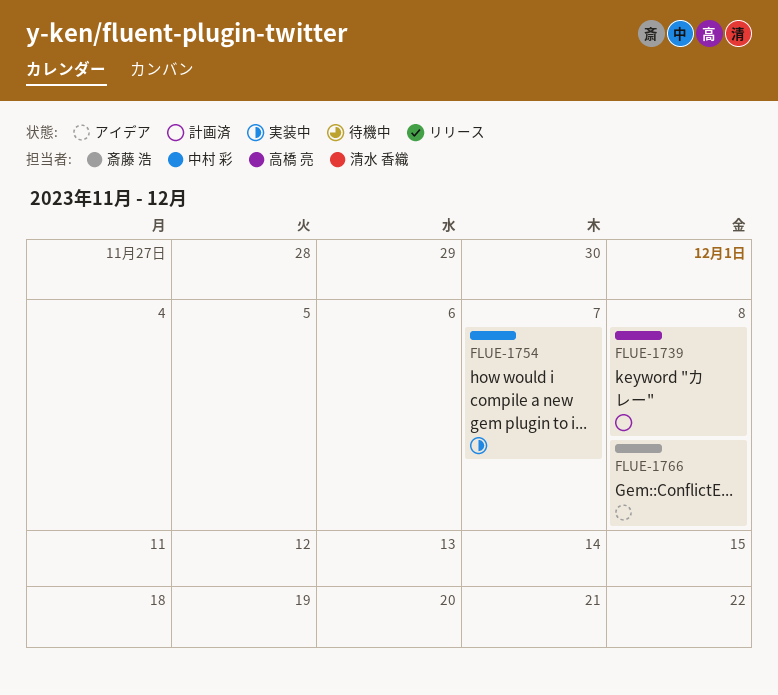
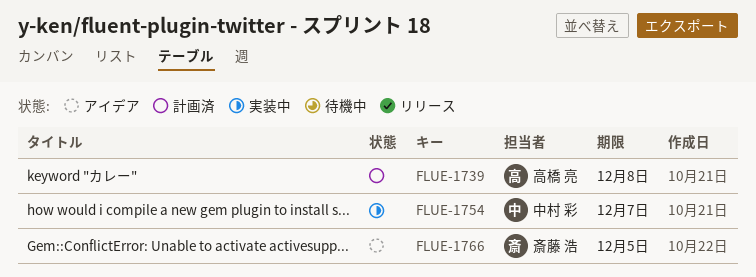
FLUE-1766, due: Dec 8 -> Dec 5

